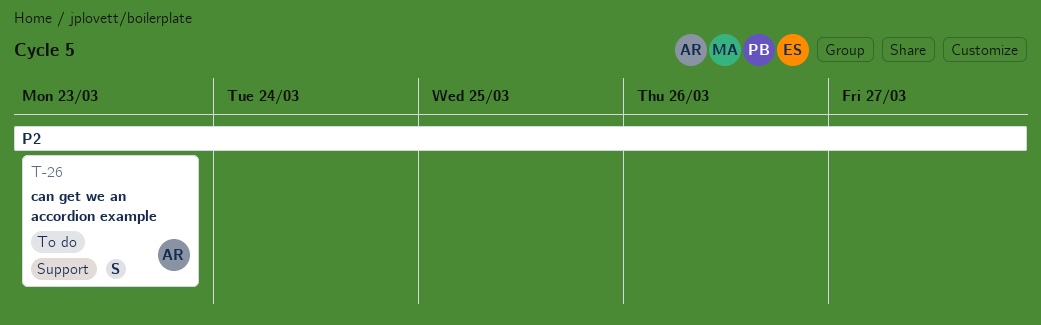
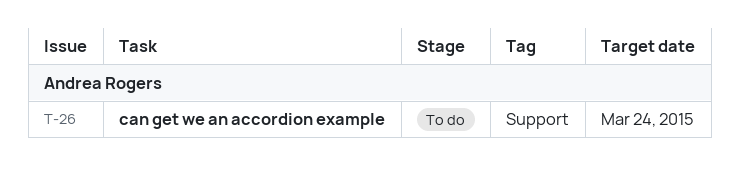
T-26, due: Mar 23 -> Mar 24

